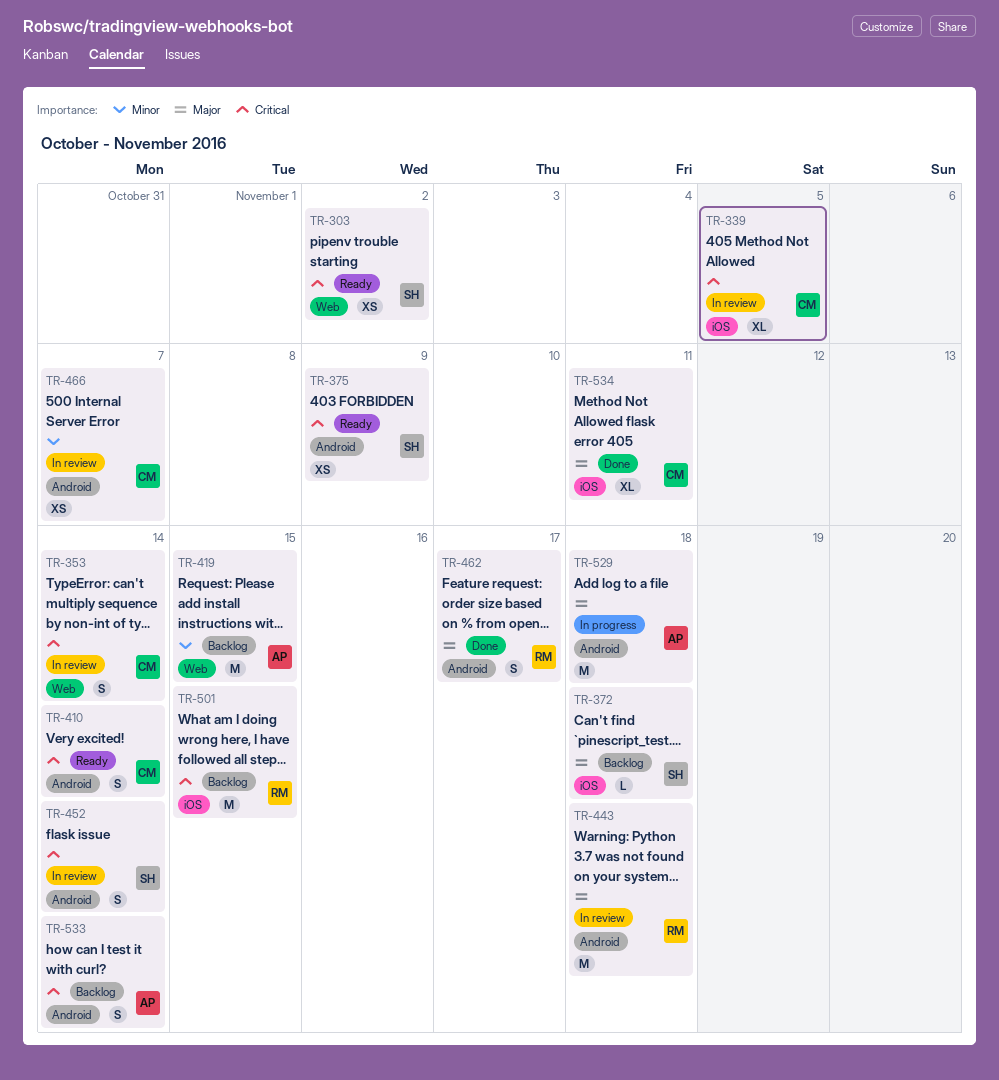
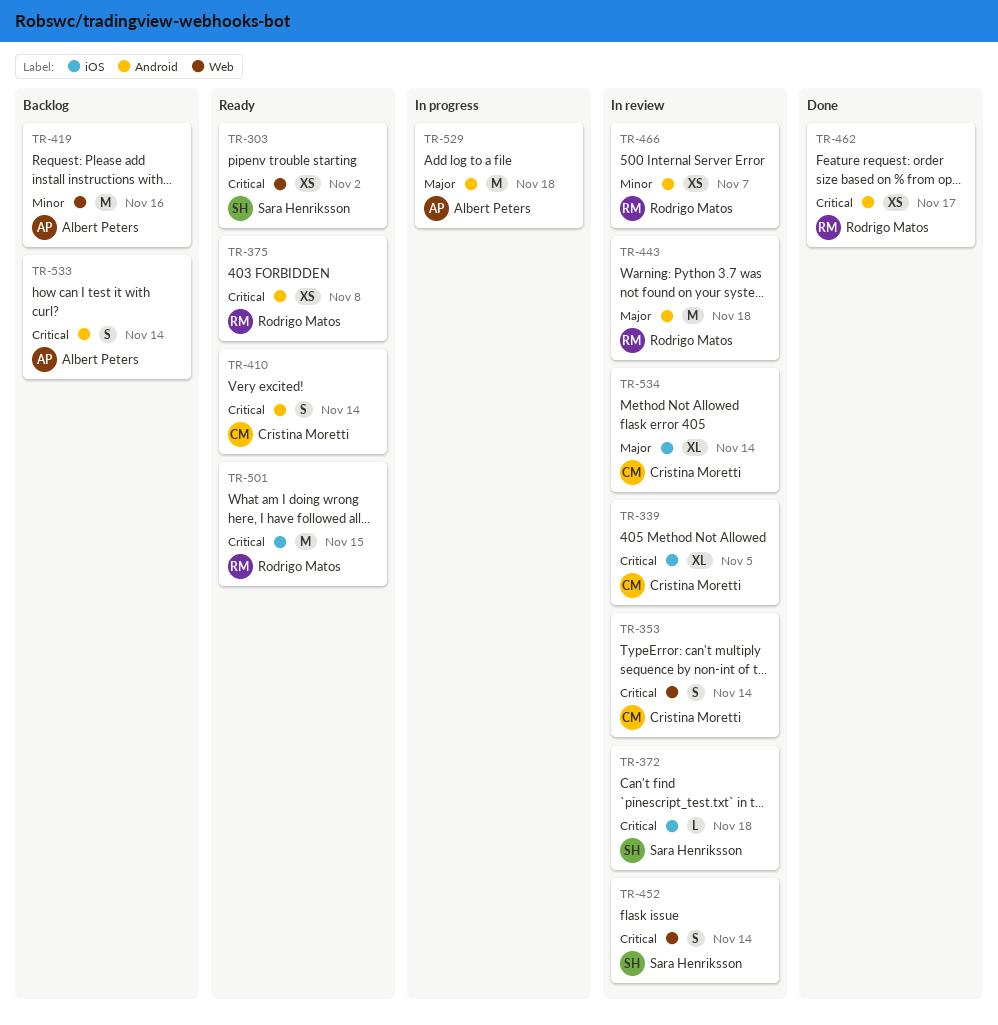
TR-372, status: Backlog -> In review
TR-372, priority: Major -> Critical
TR-375, owner: Sara Henriksson -> Rodrigo Matos
TR-375, due: Nov 9 -> Nov 8
TR-419, due: Nov 15 -> Nov 16
TR-452, label: Android -> Web
TR-462, priority: Major -> Critical
TR-462, estimate: S -> XS
TR-466, owner: Cristina Moretti -> Rodrigo Matos
TR-501, status: Backlog -> Ready
TR-534, status: Done -> In review
TR-534, due: Nov 11 -> Nov 14

